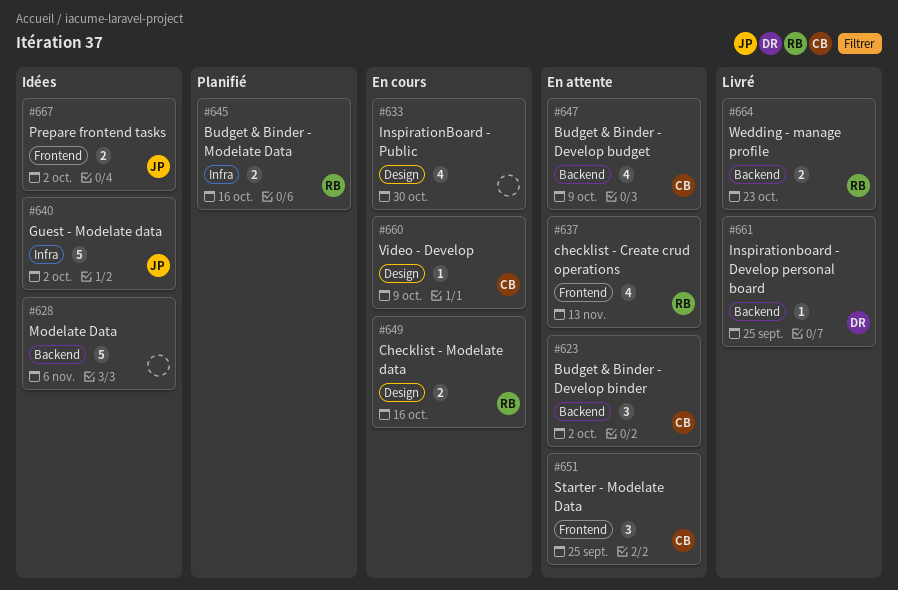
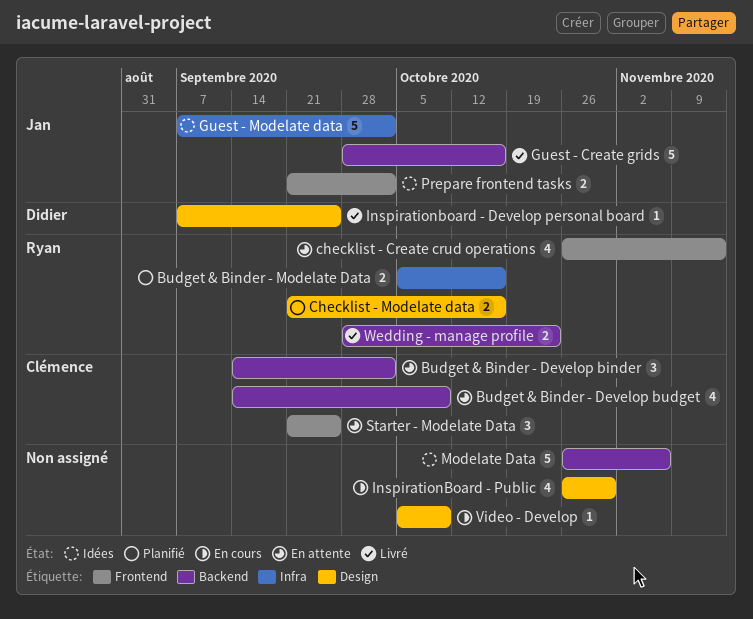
Checklist - Modelate data, status: En cours -> Planifié
Guest - Create grids: none -> present
Inspirationboard - Develop personal board, label: Backend -> Design
Video - Develop, owner: Clémence -> none

